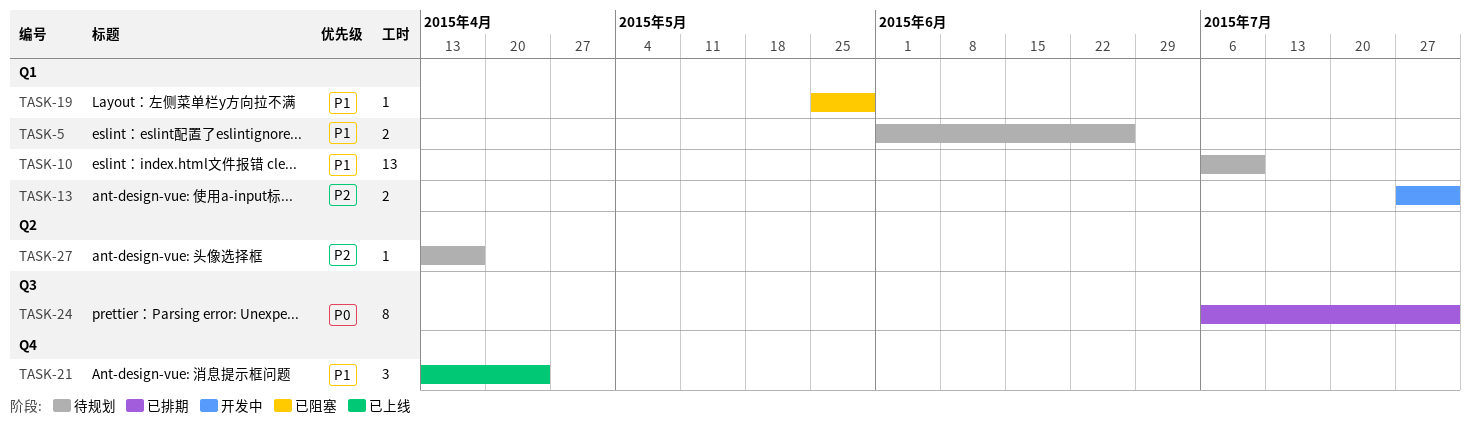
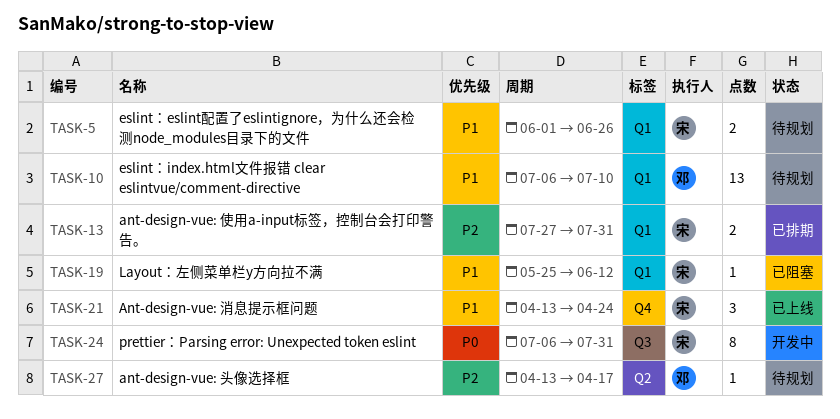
TASK-13, status: 开发中 -> 已排期
TASK-19, due: May 29 -> Jun 12
TASK-24, status: 已排期 -> 开发中

